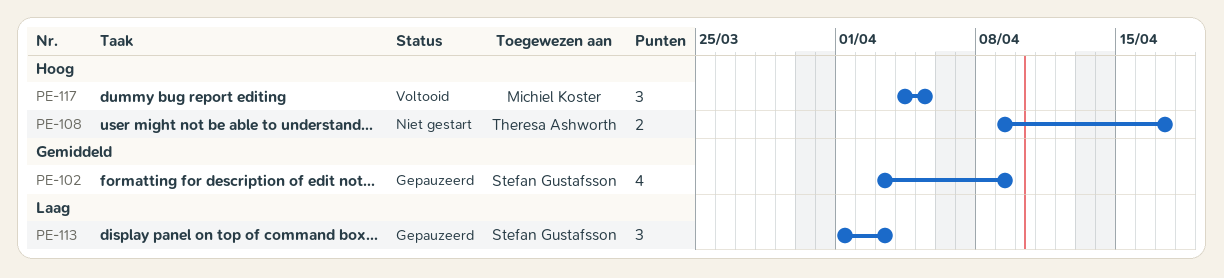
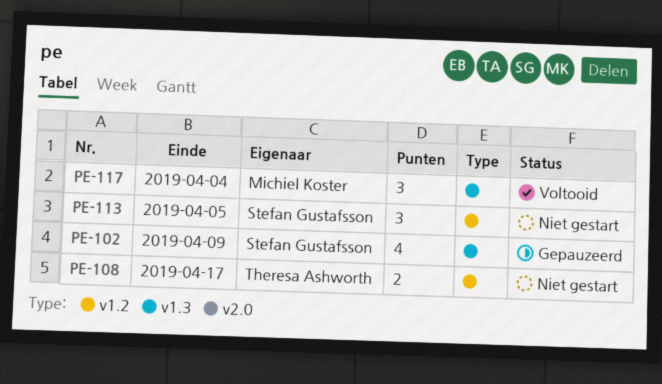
PE-113, status: Gepauzeerd -> Niet gestart
PE-113, due: Apr 3 -> Apr 5
PE-117, due: Apr 5 -> Apr 4

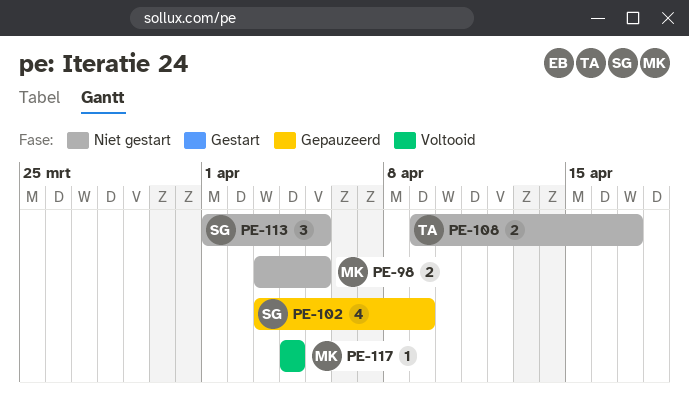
PE-98: none -> present
PE-117, estimate: 3 -> 1

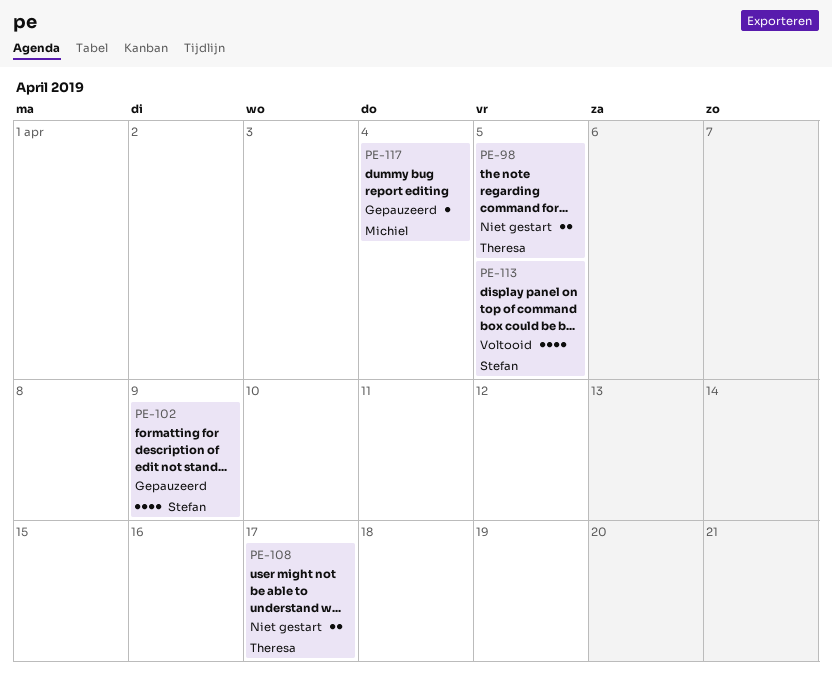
PE-98, owner: Michiel -> Theresa
PE-113, status: Niet gestart -> Voltooid
PE-113, estimate: 3 -> 4
PE-117, status: Voltooid -> Gepauzeerd

